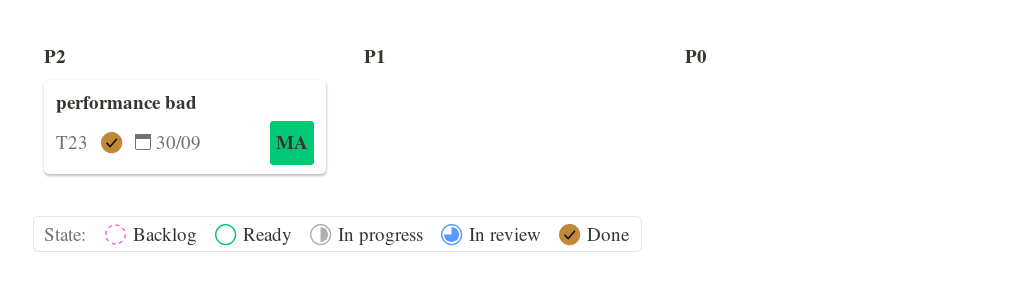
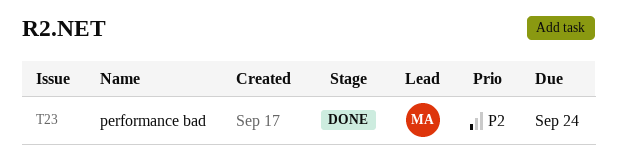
T23, due: Sep 30 -> Sep 24

